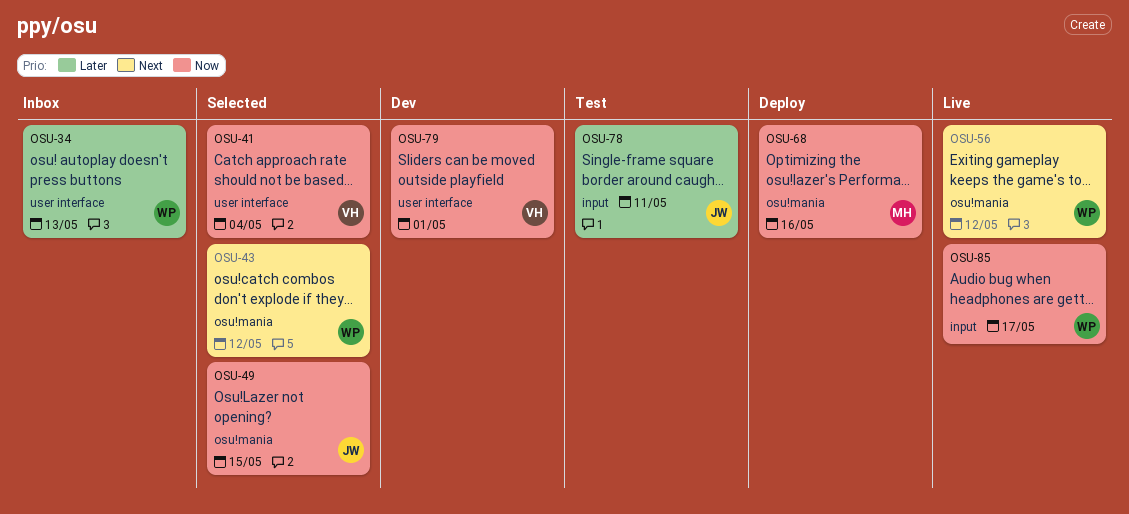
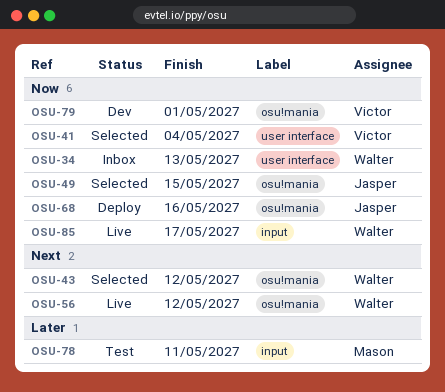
OSU-34, priority: Later -> Now
OSU-68, owner: Mason -> Jasper
OSU-78, owner: Jasper -> Mason
OSU-79, label: user interface -> osu!mania

